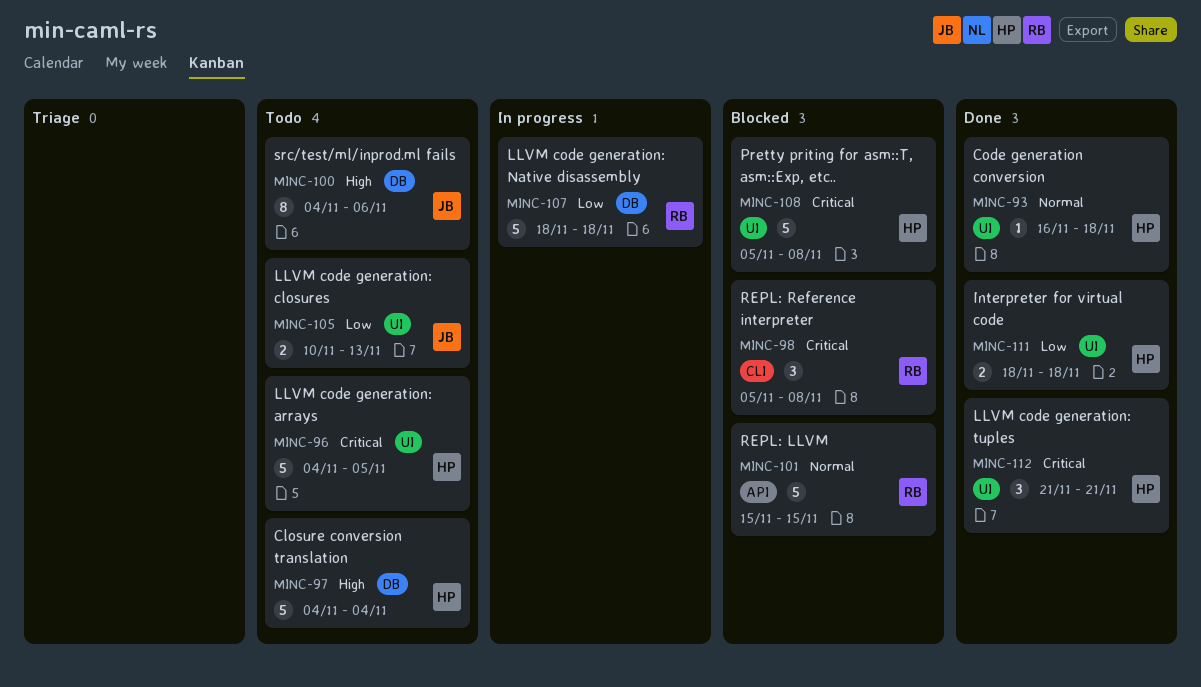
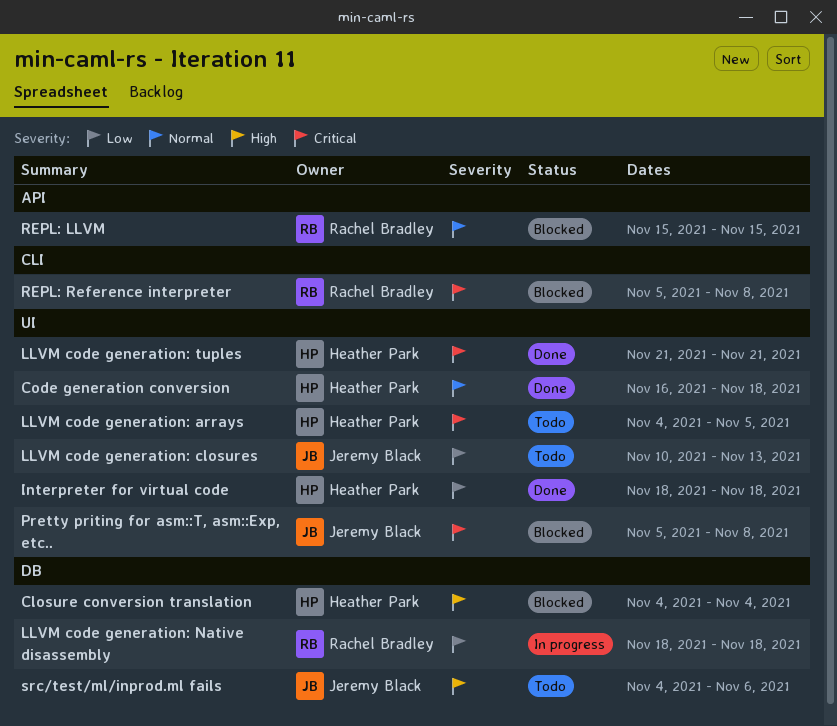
Closure conversion translation, status: Todo -> Blocked
Pretty priting for asm::T, asm::Exp, etc.., owner: Heather Park -> Jeremy Black

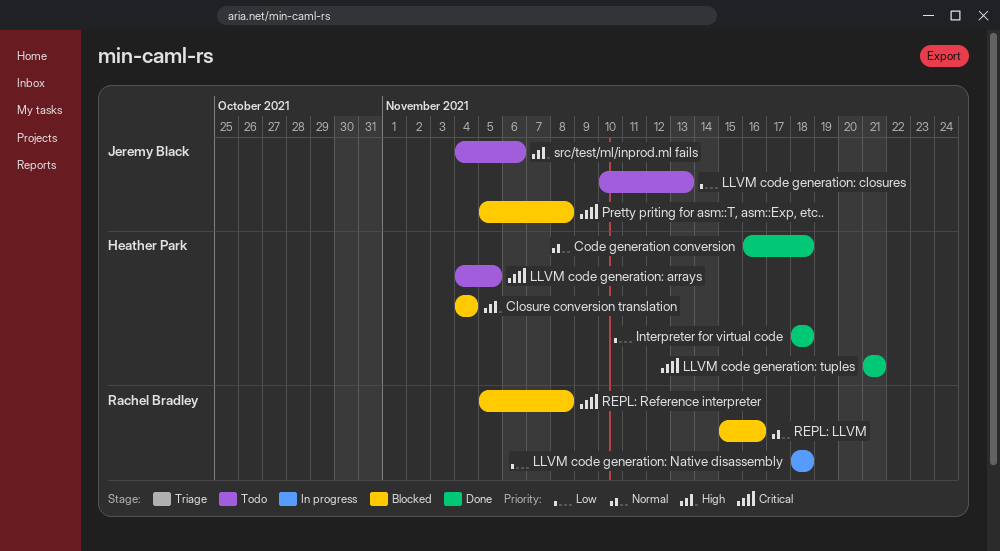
REPL: LLVM, due: Nov 15 -> Nov 16

